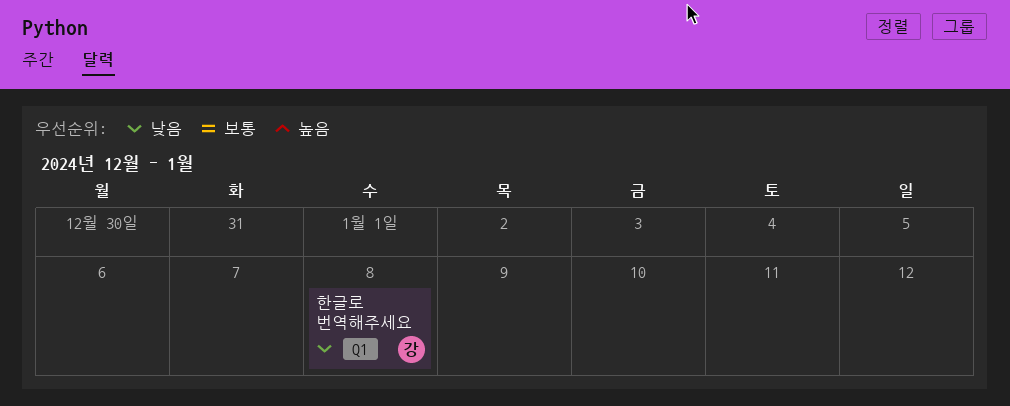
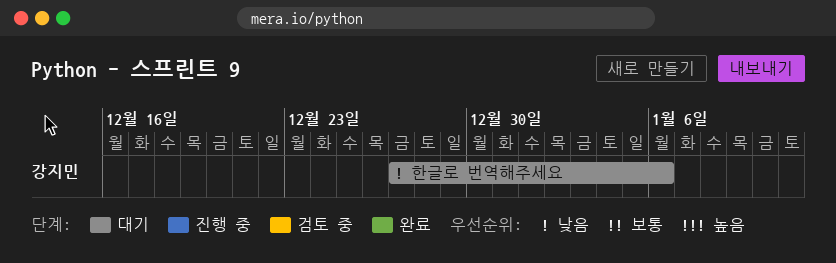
한글로 번역해주세요, due: Jan 8 -> Jan 6

